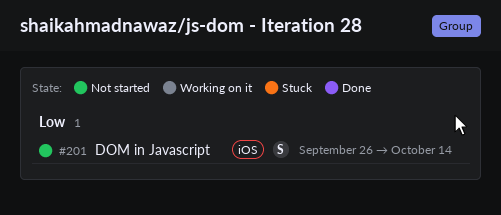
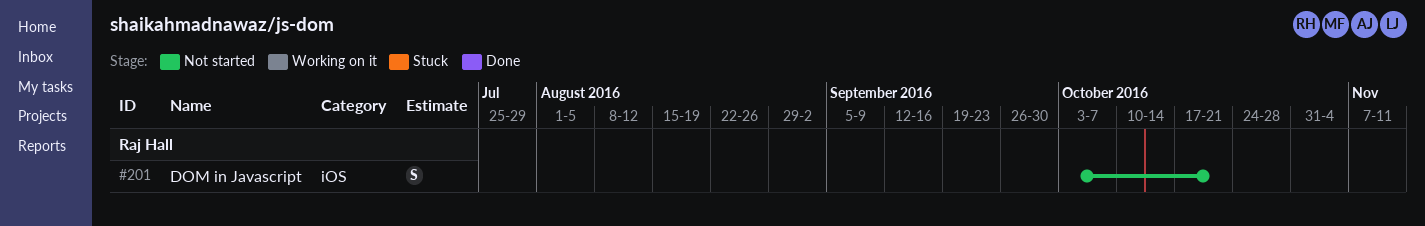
#201, start: Sep 26 -> Oct 3
#201, due: Oct 14 -> Oct 21

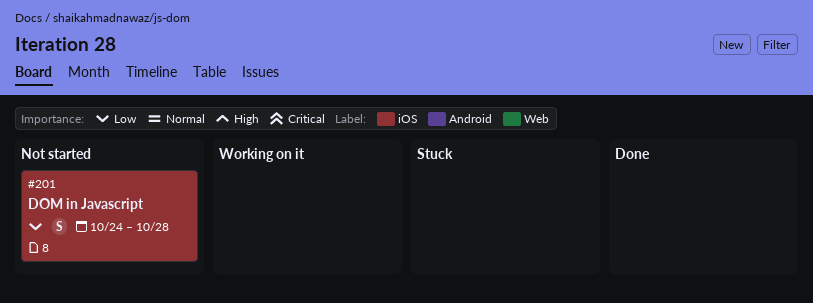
#201, start: Oct 3 -> Oct 24
#201, due: Oct 21 -> Oct 28

